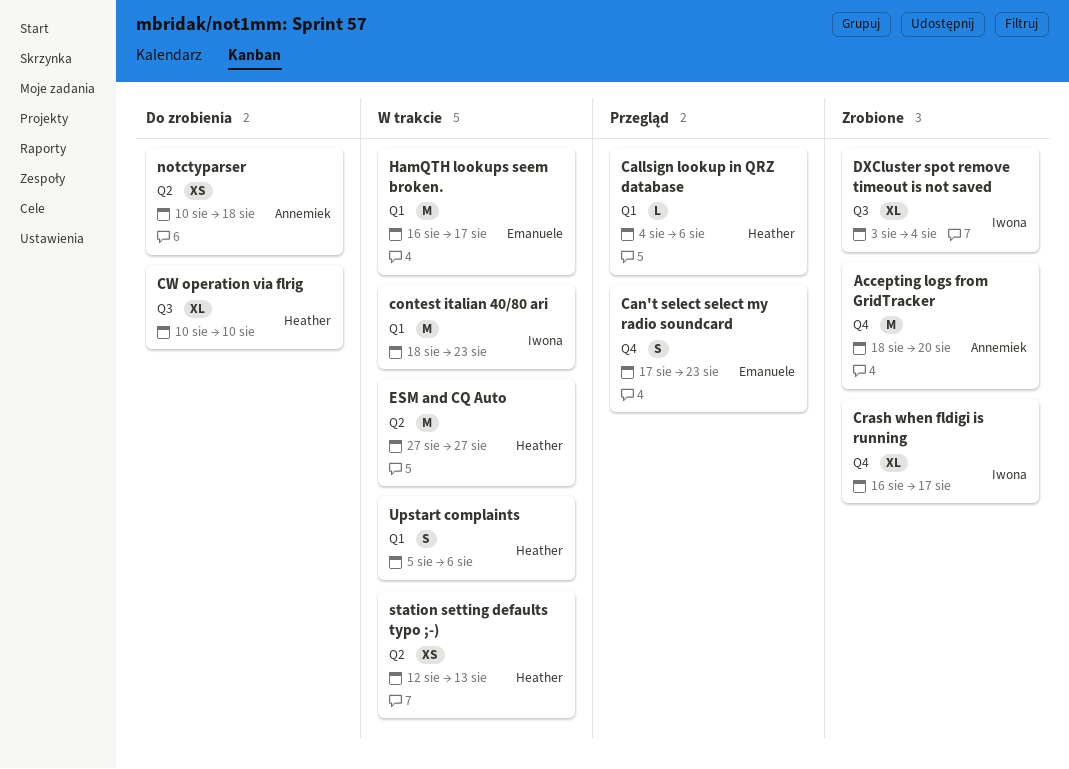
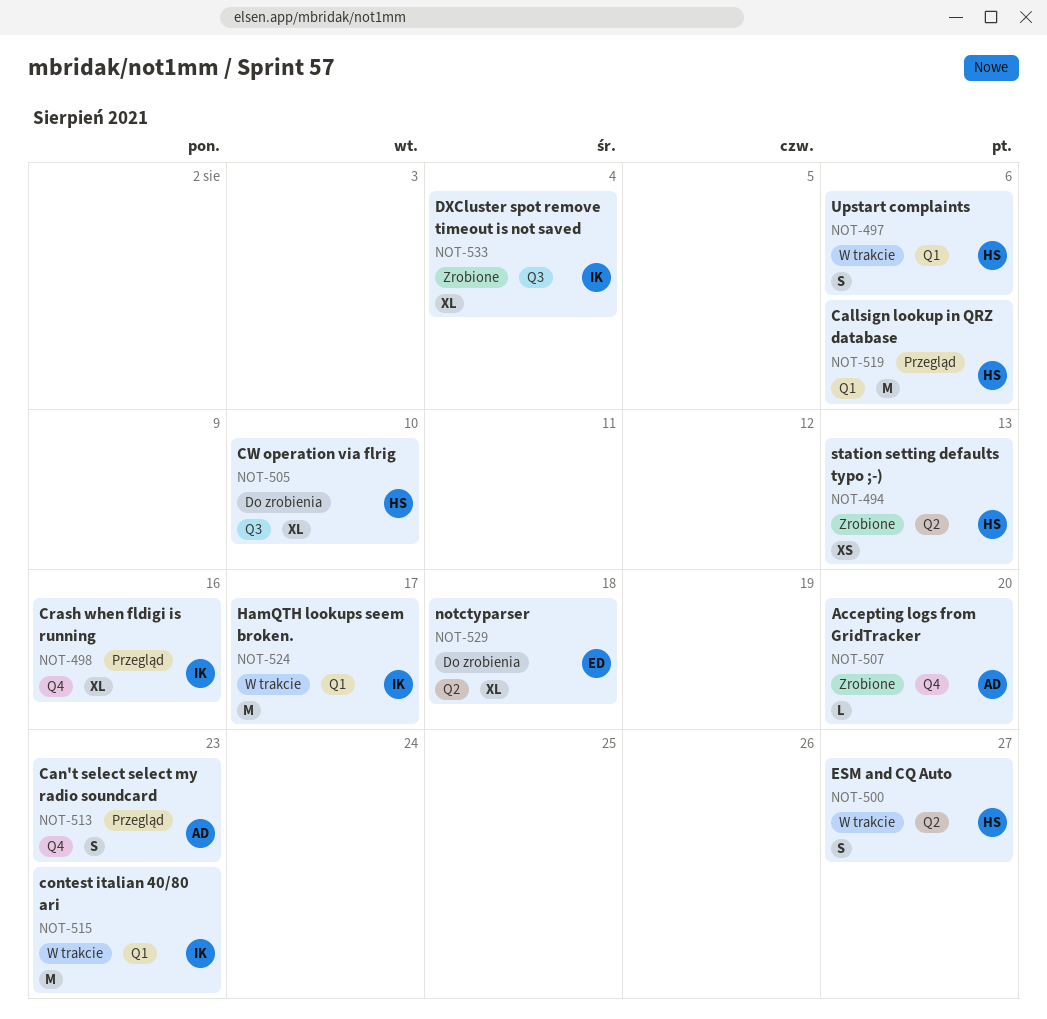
Accepting logs from GridTracker, estimate: M -> L
Callsign lookup in QRZ database, estimate: L -> M
Can't select select my radio soundcard, owner: Emanuele -> Annemiek
Crash when fldigi is running, status: Zrobione -> Przegląd
Crash when fldigi is running, due: Aug 17 -> Aug 16
ESM and CQ Auto, estimate: M -> S
HamQTH lookups seem broken., owner: Emanuele -> Iwona
notctyparser, owner: Annemiek -> Emanuele
notctyparser, estimate: XS -> XL
station setting defaults typo ;-), status: W trakcie -> Zrobione

